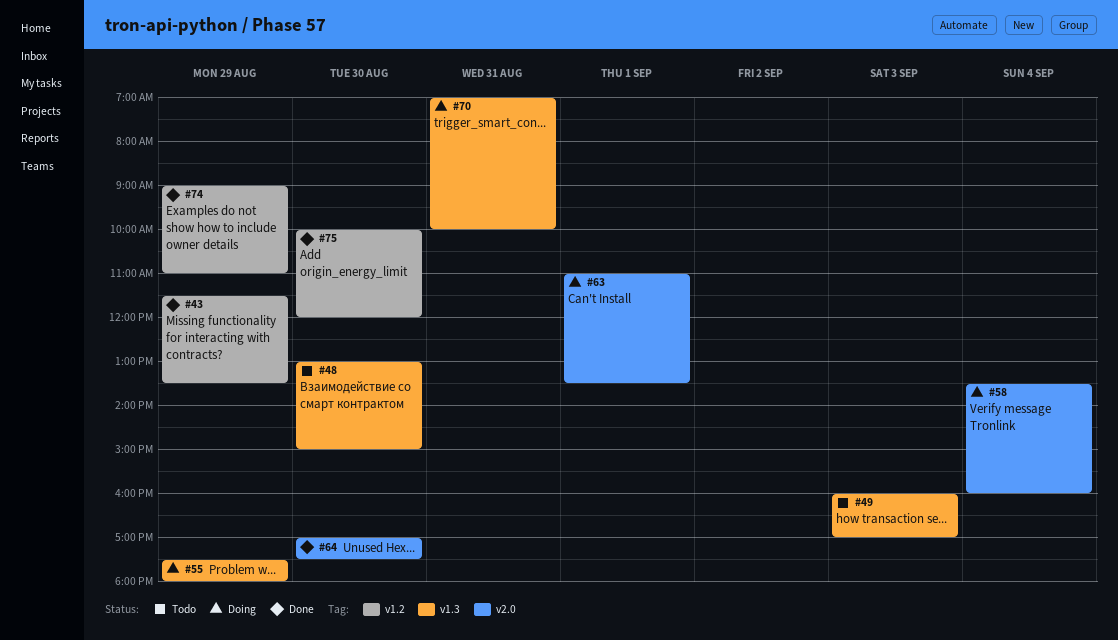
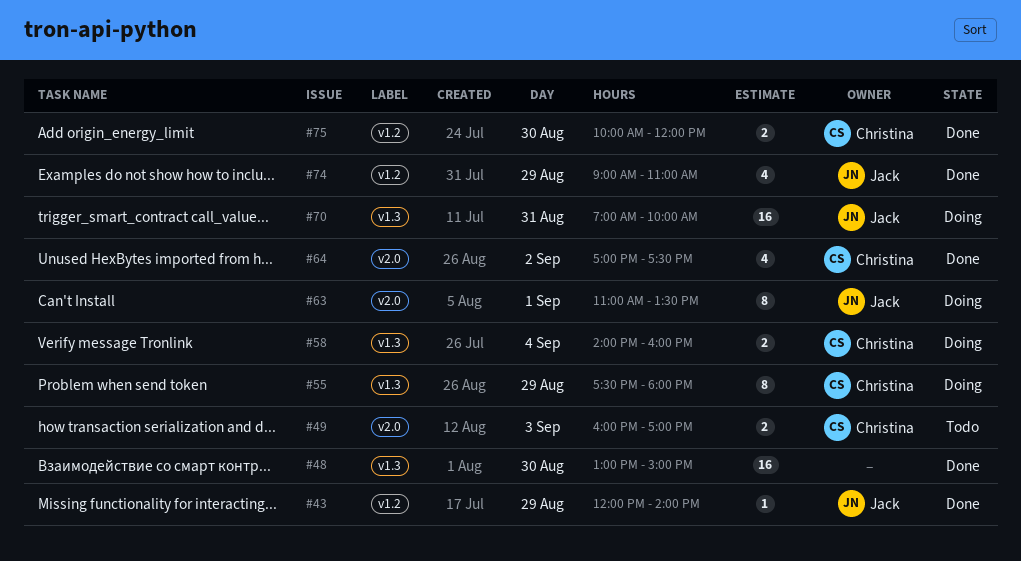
#43, begins: 11:30 -> 12:00
#43, ends: 13:30 -> 14:00
#48, status: Todo -> Done
#49, label: v1.3 -> v2.0
#58, label: v2.0 -> v1.3
#58, begins: 13:30 -> 14:00
#64, day: Aug 30 -> Sep 2

